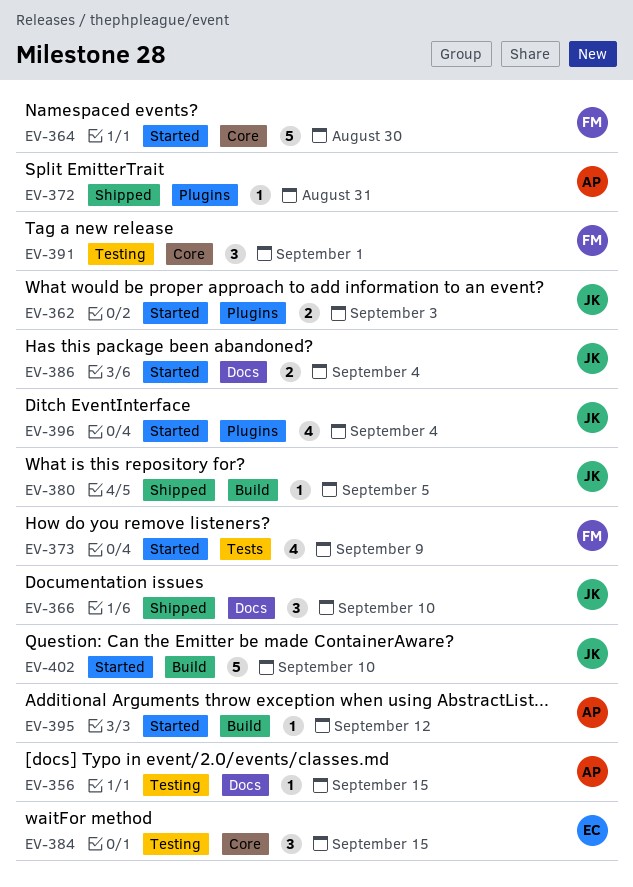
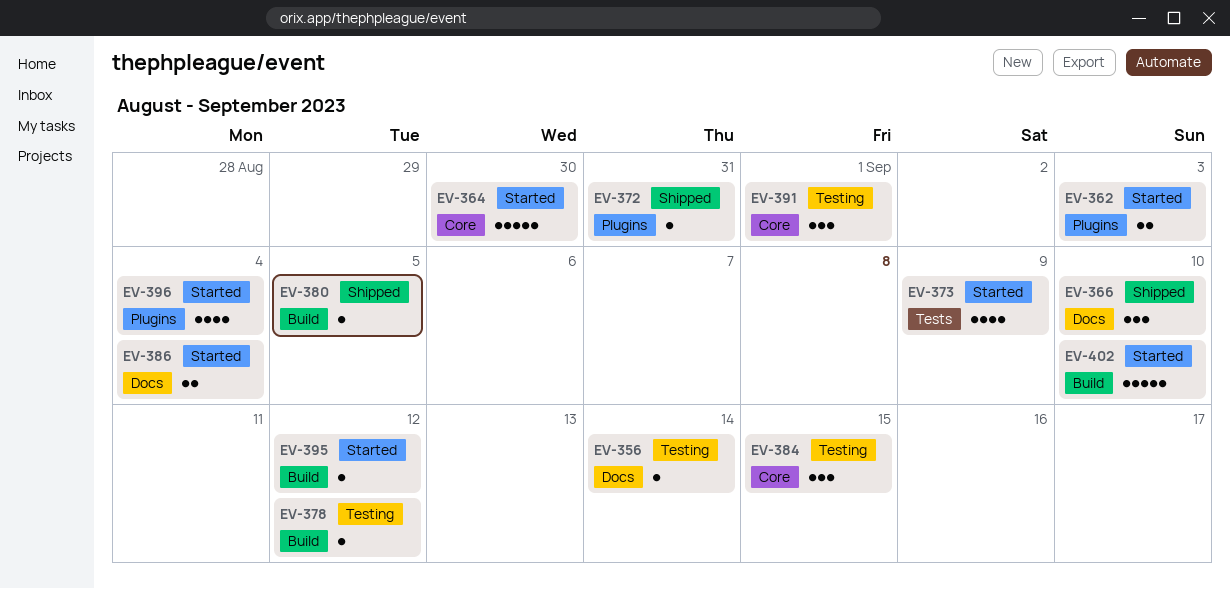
EV-356, due: Sep 15 -> Sep 14
EV-378: none -> present

